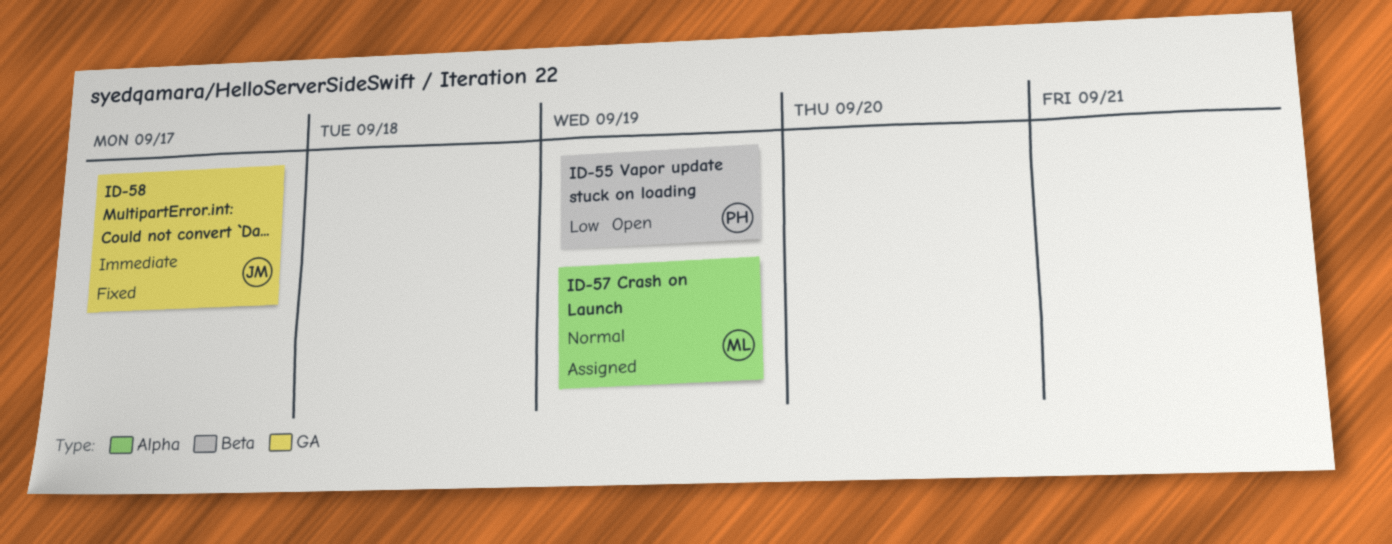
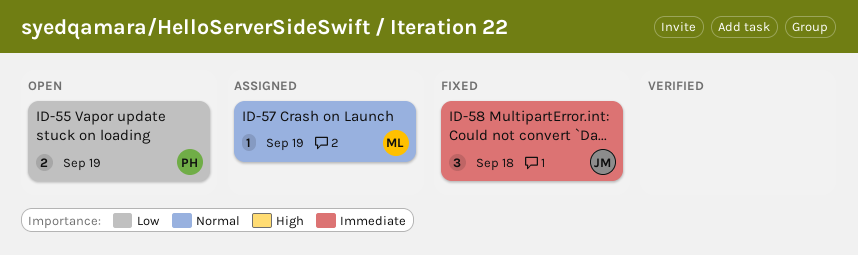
ID-58, due: Sep 17 -> Sep 18

